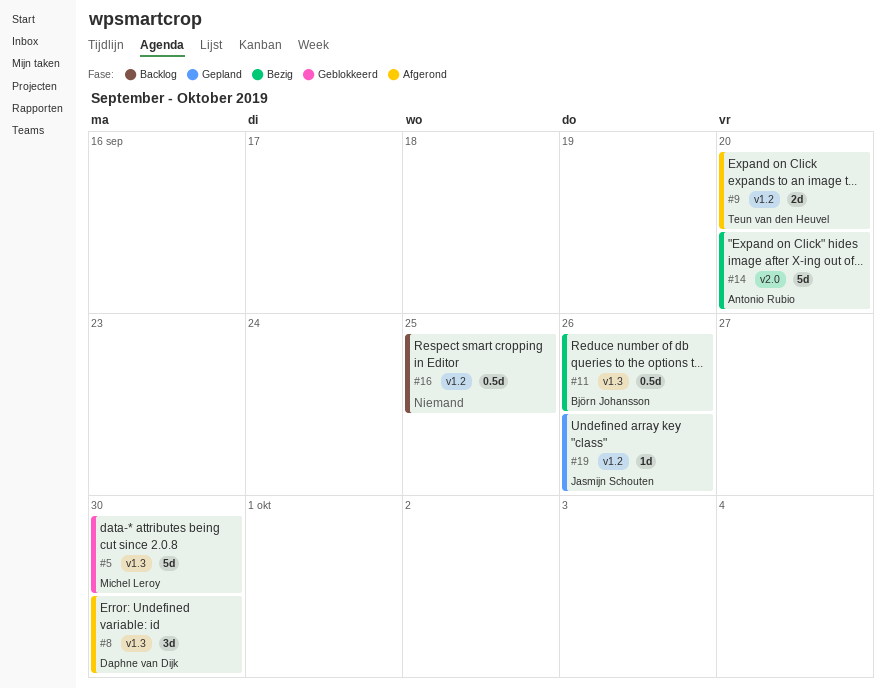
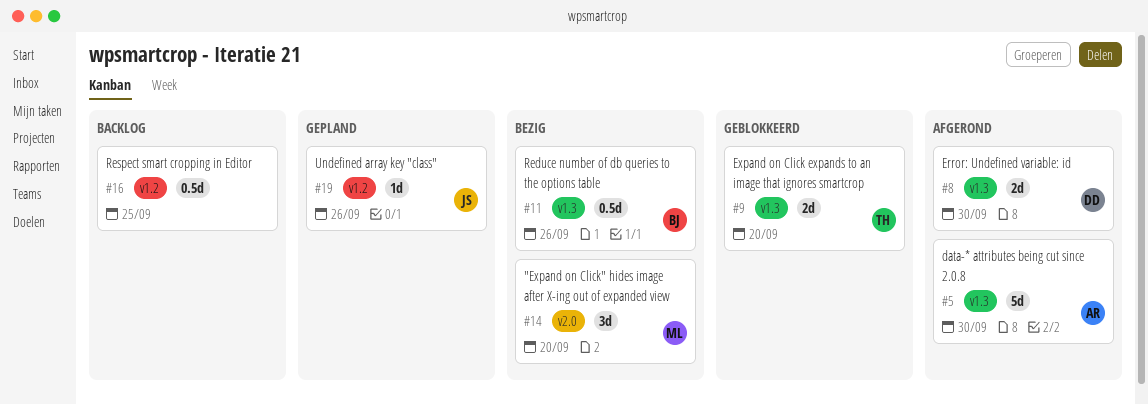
#5, status: Geblokkeerd -> Afgerond
#5, owner: Michel Leroy -> Antonio Rubio
#8, estimate: 3d -> 2d
#9, status: Afgerond -> Geblokkeerd
#9, label: v1.2 -> v1.3
#14, owner: Antonio Rubio -> Michel Leroy
#14, estimate: 5d -> 3d

